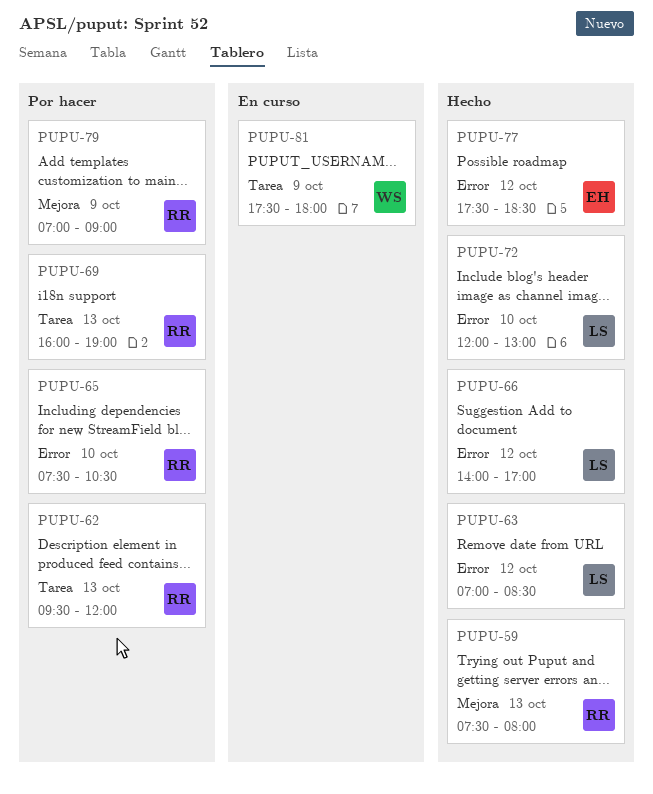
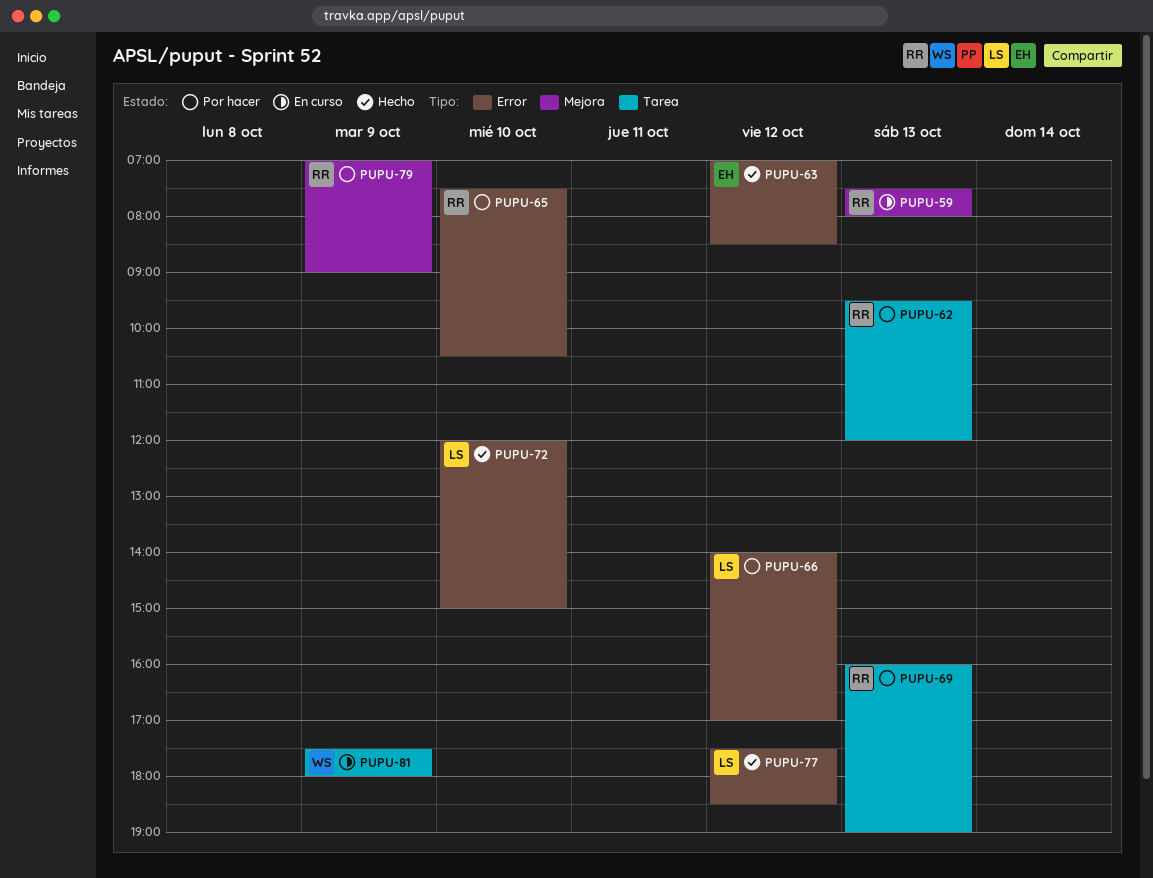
PUPU-59, status: Hecho -> En curso
PUPU-63, owner: LS -> EH
PUPU-66, status: Hecho -> Por hacer
PUPU-72, ends: 13:00 -> 15:00
PUPU-77, owner: EH -> LS

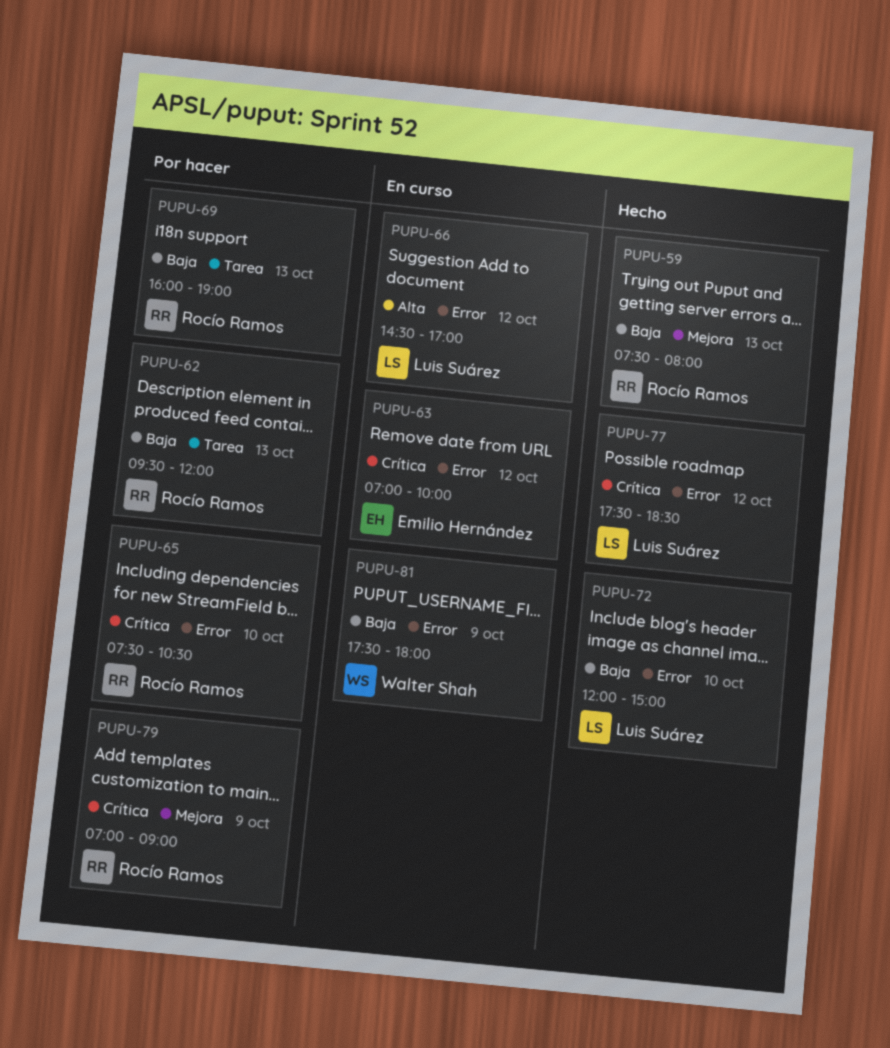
PUPU-59, status: En curso -> Hecho
PUPU-63, status: Hecho -> En curso
PUPU-63, ends: 08:30 -> 10:00
PUPU-66, status: Por hacer -> En curso
PUPU-66, begins: 14:00 -> 14:30
PUPU-81, label: Tarea -> Error

